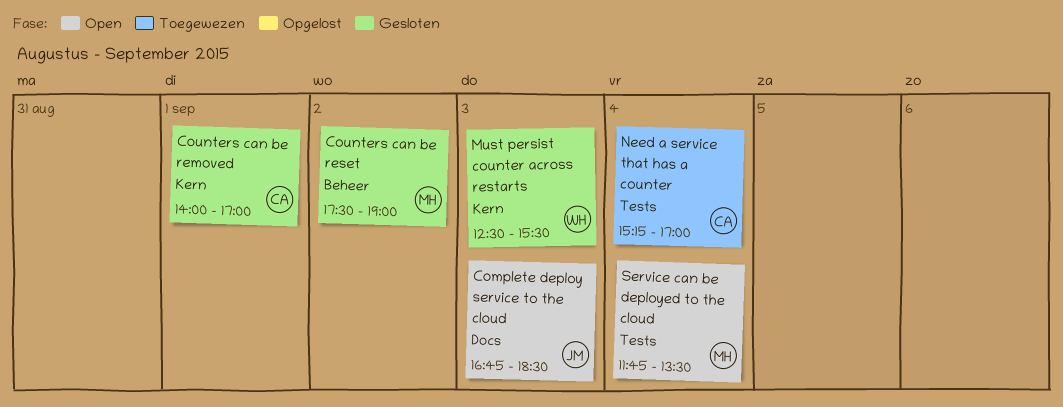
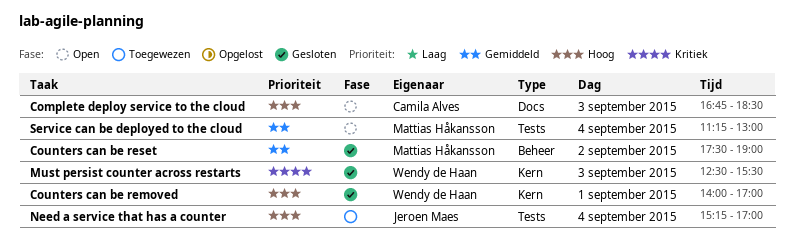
Complete deploy service to the cloud, owner: Jeroen Maes -> Camila Alves
Counters can be removed, owner: Camila Alves -> Wendy de Haan
Need a service that has a counter, owner: Camila Alves -> Jeroen Maes
Service can be deployed to the cloud, begins: 11:45 -> 11:15
Service can be deployed to the cloud, ends: 13:30 -> 13:00

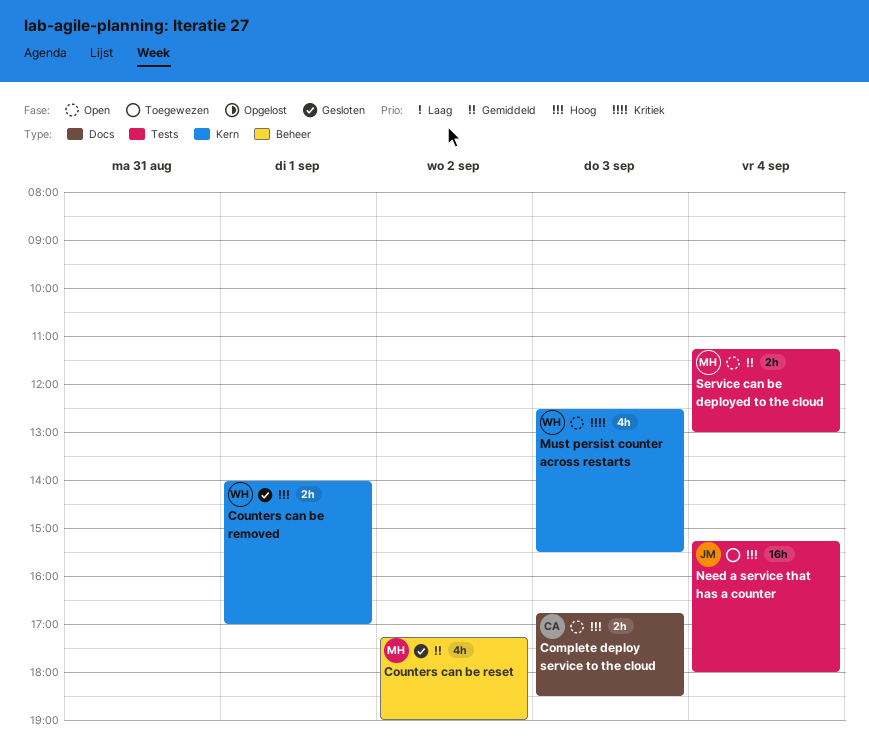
Counters can be reset, begins: 17:30 -> 17:15
Must persist counter across restarts, status: Gesloten -> Open
Need a service that has a counter, ends: 17:00 -> 18:00

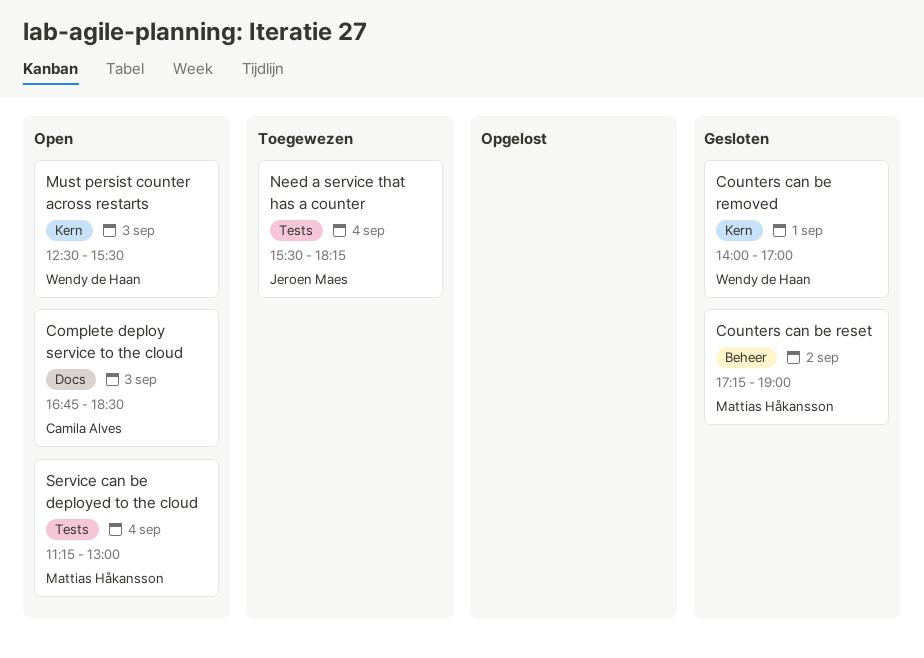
Need a service that has a counter, begins: 15:15 -> 15:30
Need a service that has a counter, ends: 18:00 -> 18:15

